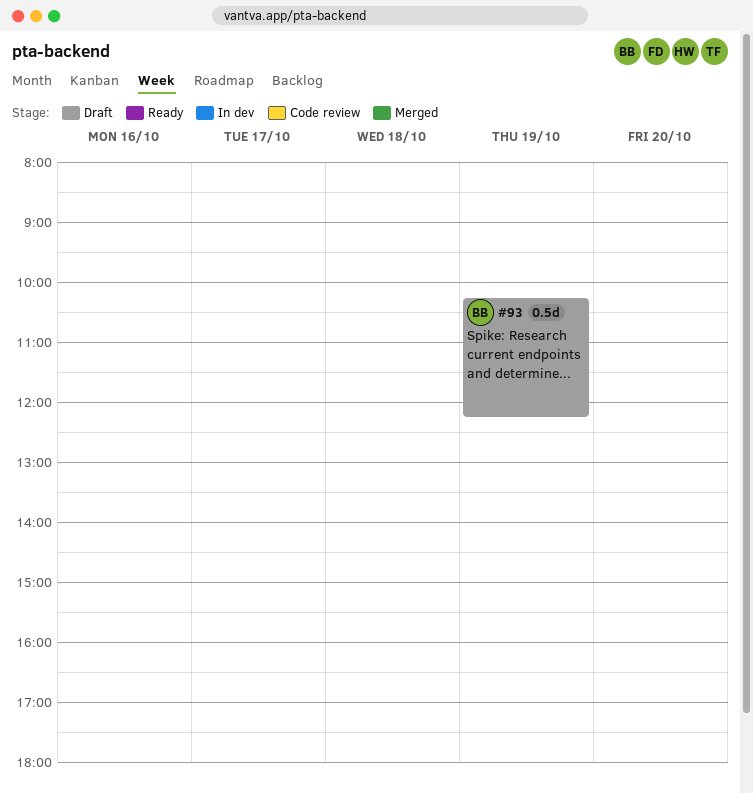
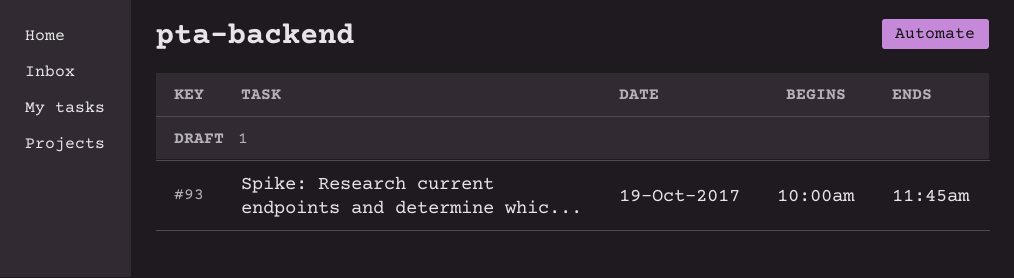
#93, begins: 10:15 -> 10:00
#93, ends: 12:15 -> 11:45

